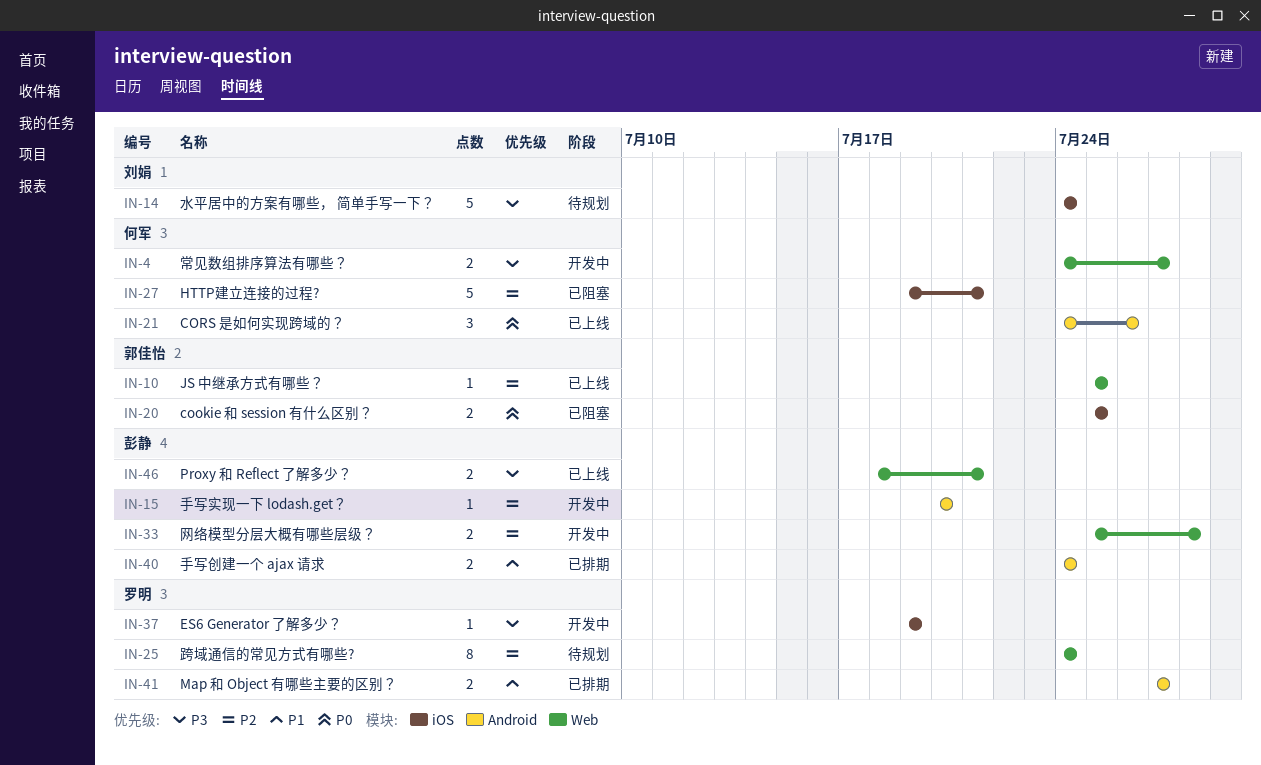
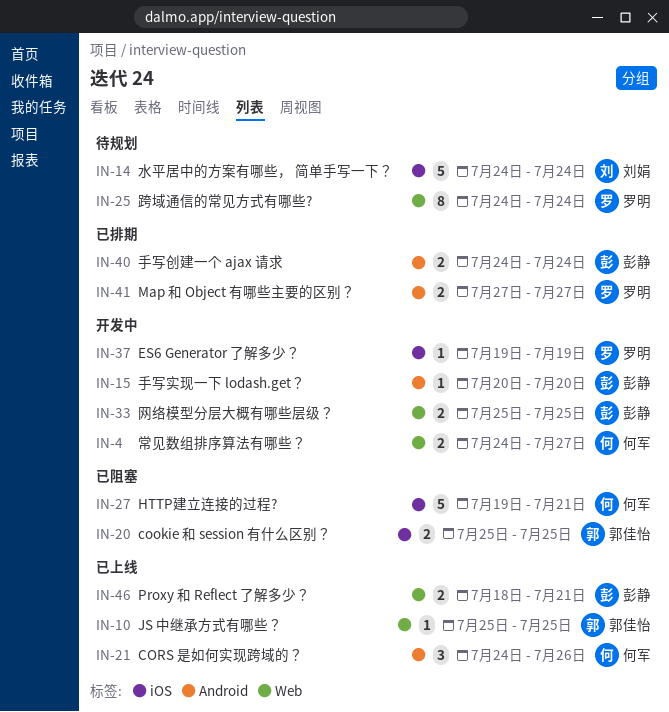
IN-33, due: Jul 28 -> Jul 25

